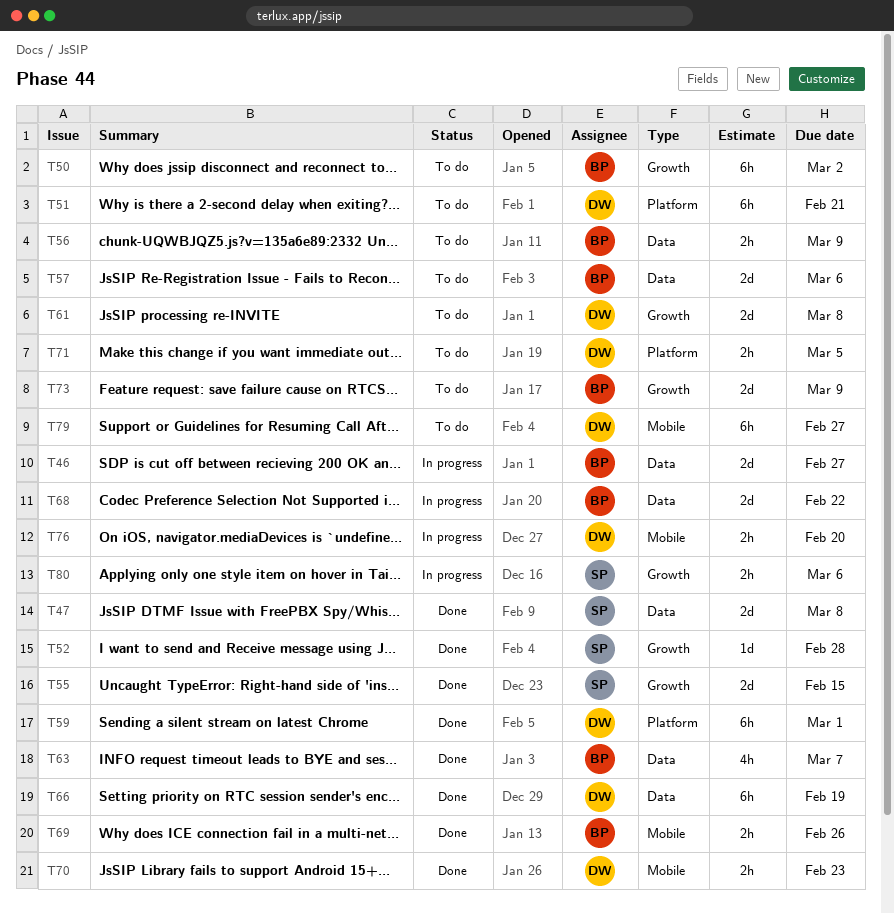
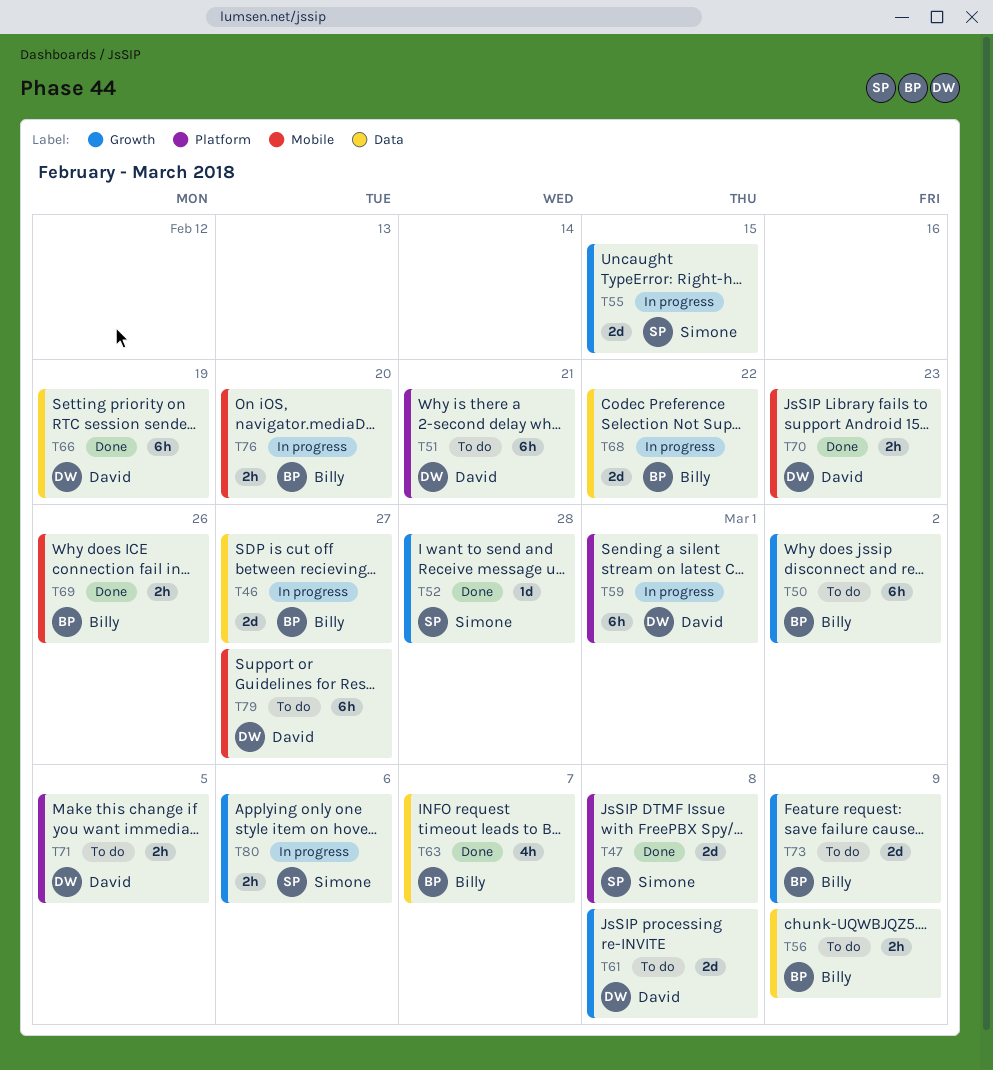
T47, label: Data -> Platform
T55, status: Done -> In progress
T57: present -> none
T59, status: Done -> In progress
T76, owner: David -> Billy

